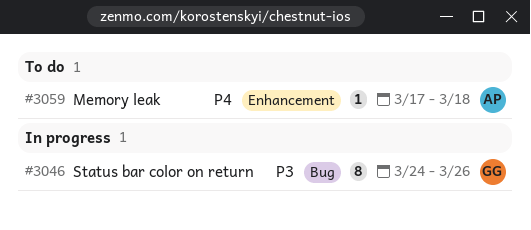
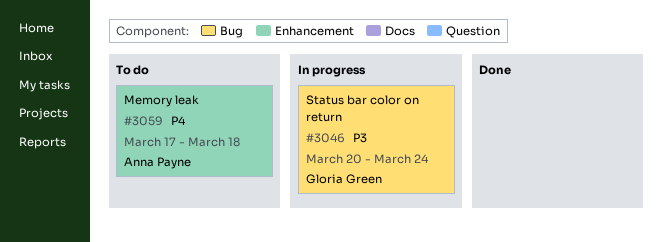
#3046, start: Mar 24 -> Mar 20
#3046, due: Mar 26 -> Mar 24

